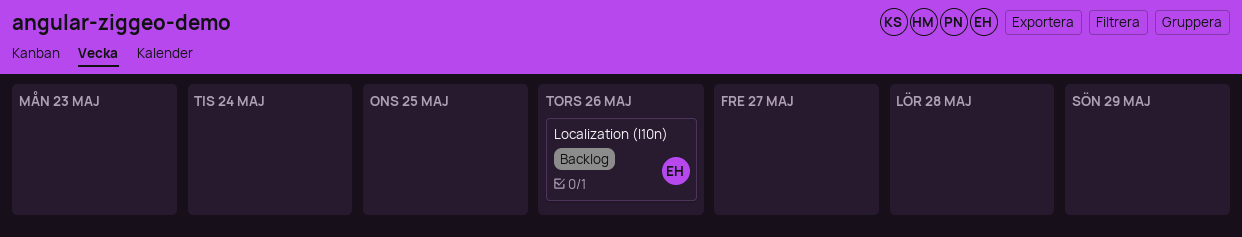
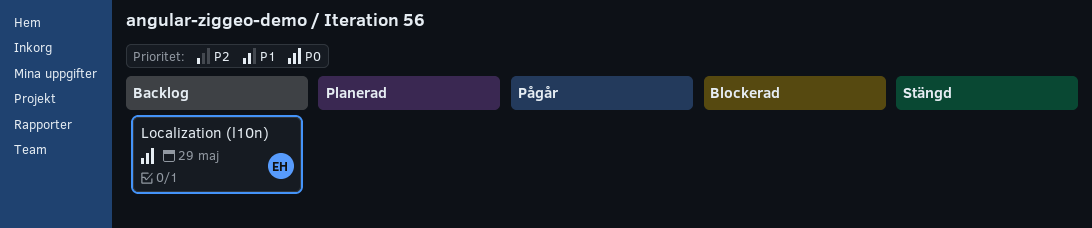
Localization (l10n), due: May 26 -> May 29

